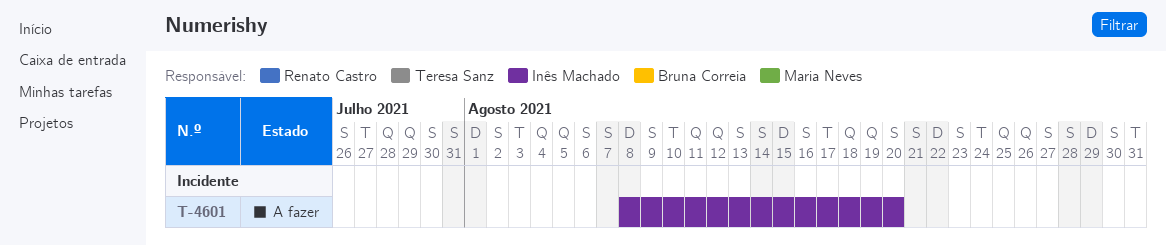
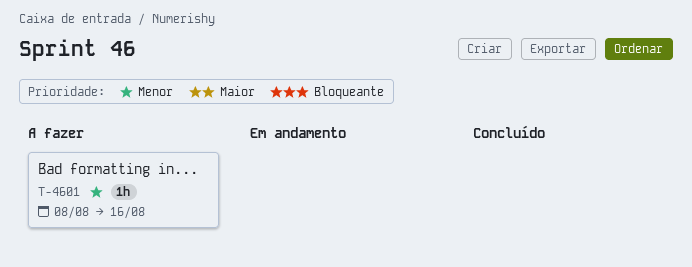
T-4601, due: Aug 20 -> Aug 16

